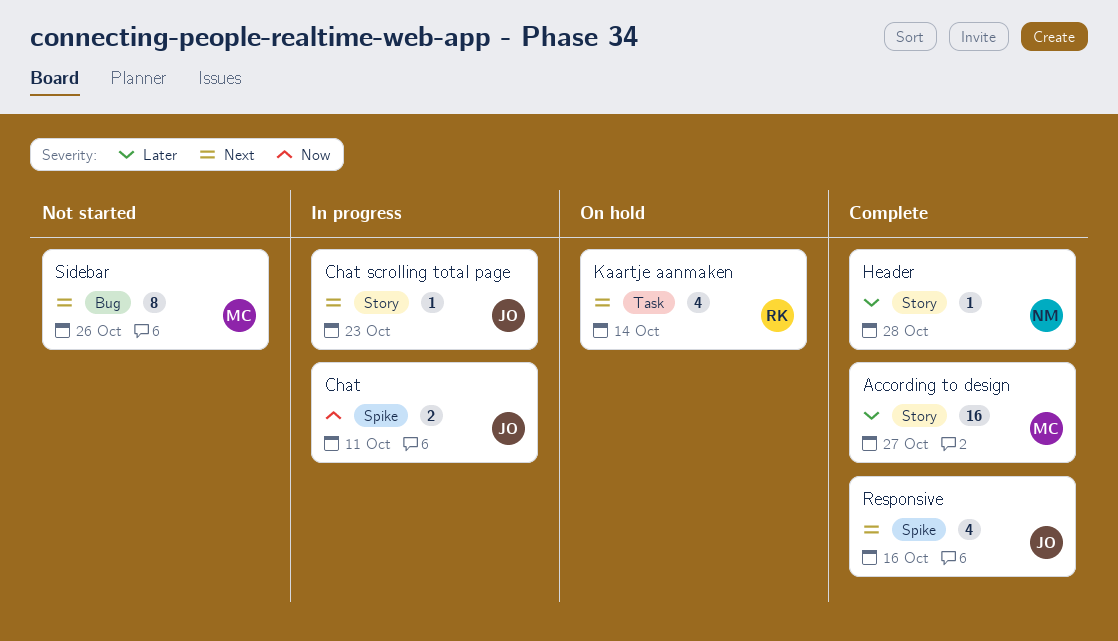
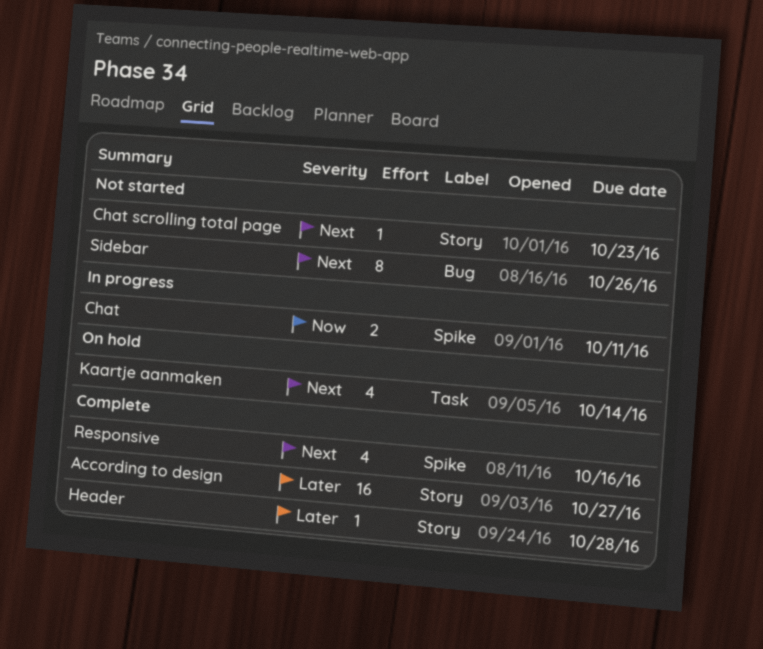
Chat scrolling total page, status: In progress -> Not started

